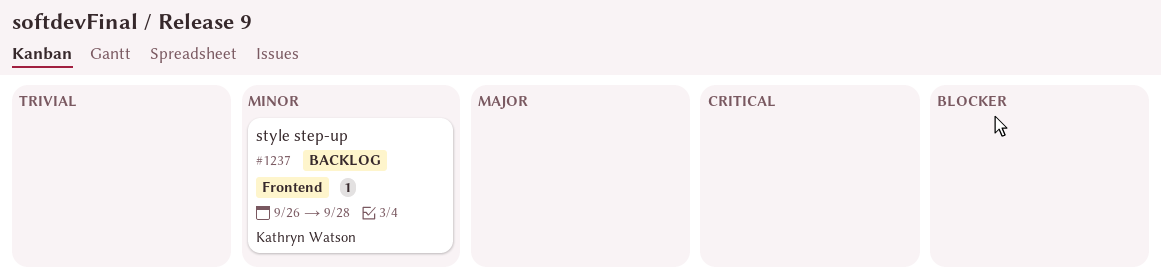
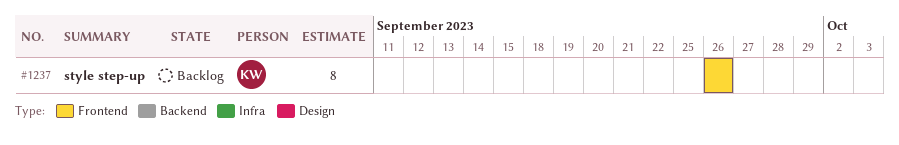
#1237, estimate: 1 -> 8
#1237, due: Sep 28 -> Sep 26

